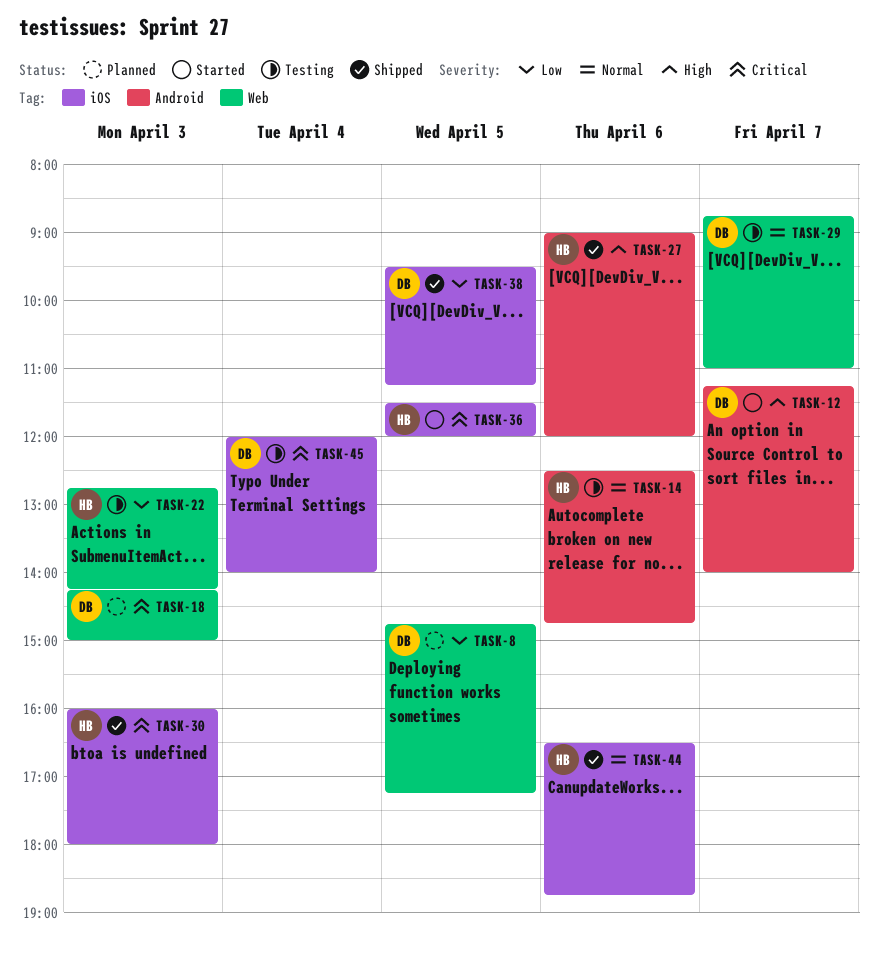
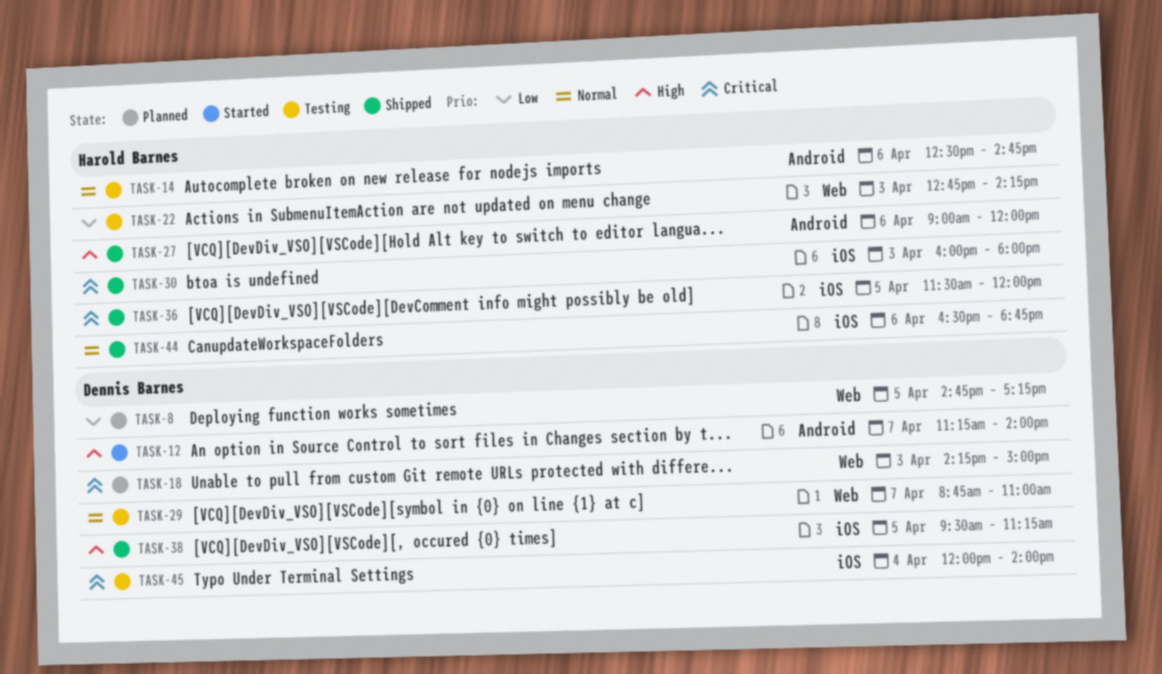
TASK-36, status: Started -> Shipped
TASK-38, priority: Low -> High

